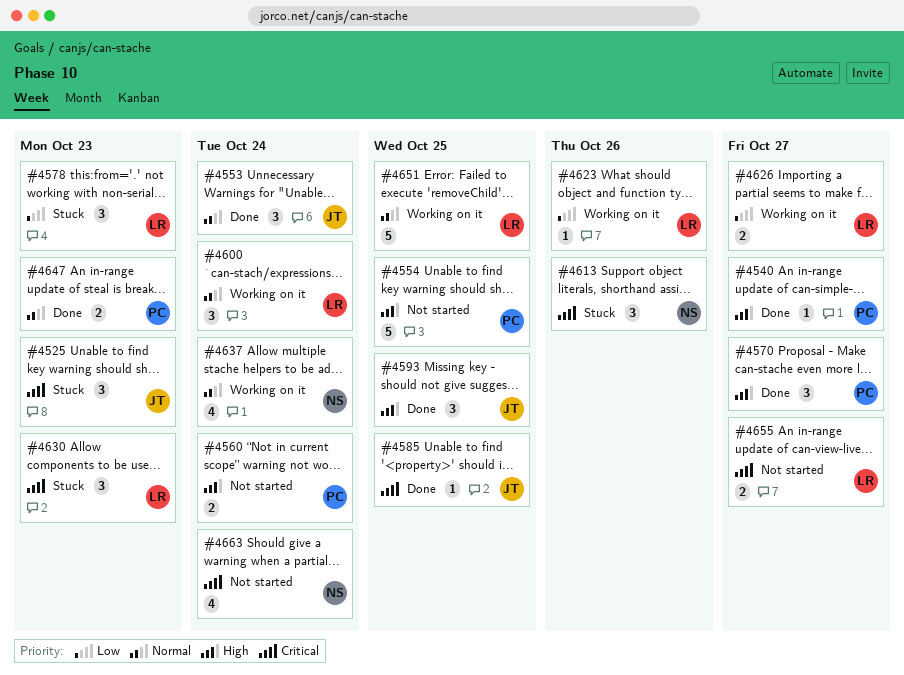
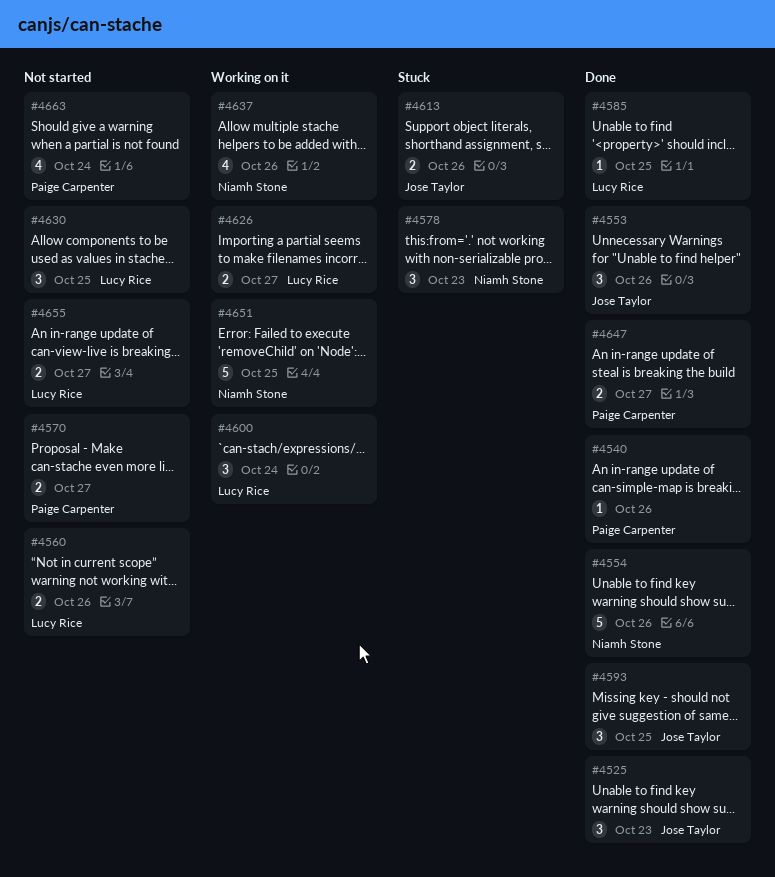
#4525, status: Stuck -> Done
#4540, due: Oct 27 -> Oct 26
#4553, due: Oct 24 -> Oct 26
#4554, status: Not started -> Done
#4554, owner: Paige Carpenter -> Niamh Stone
#4554, due: Oct 25 -> Oct 26
#4560, owner: Paige Carpenter -> Lucy Rice
#4560, due: Oct 24 -> Oct 26
#4570, status: Done -> Not started
#4570, estimate: 3 -> 2
#4578, owner: Lucy Rice -> Niamh Stone
#4585, owner: Jose Taylor -> Lucy Rice
#4613, owner: Niamh Stone -> Jose Taylor
#4613, estimate: 3 -> 2
#4623: present -> none
#4630, status: Stuck -> Not started
#4630, due: Oct 23 -> Oct 25
#4637, due: Oct 24 -> Oct 26
#4647, due: Oct 23 -> Oct 27
#4651, owner: Lucy Rice -> Niamh Stone
#4663, owner: Niamh Stone -> Paige Carpenter

